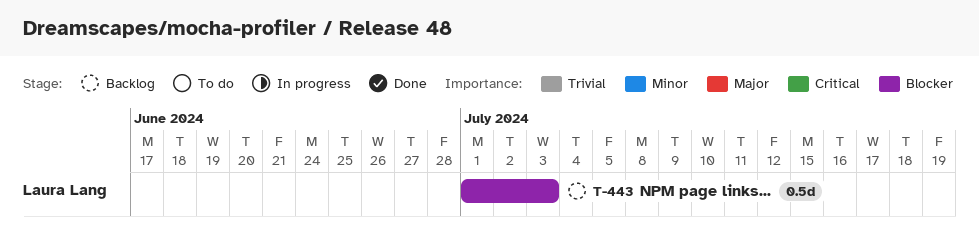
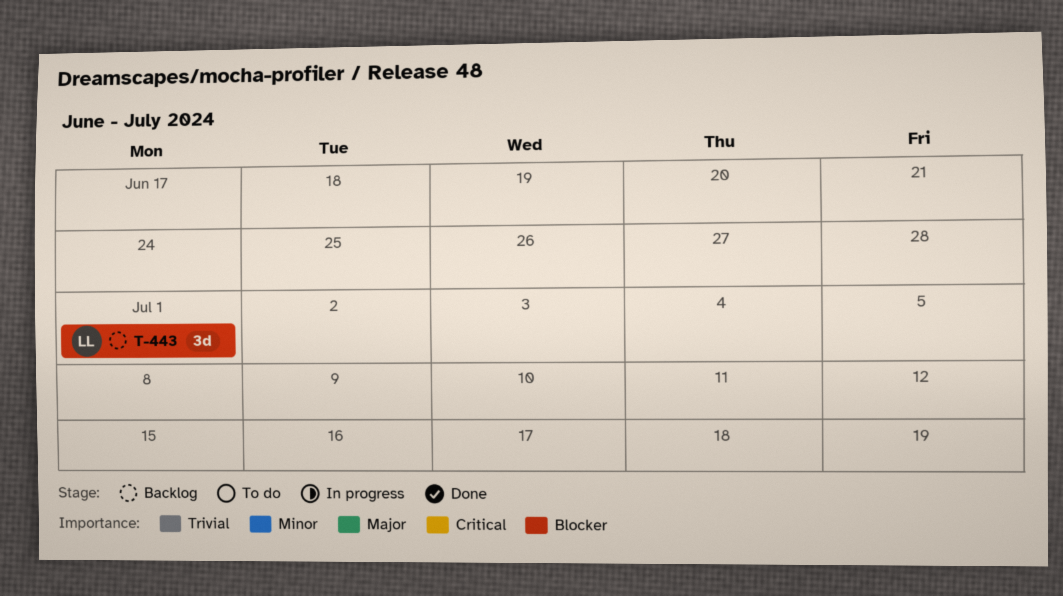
T-443, estimate: 0.5d -> 3d
T-443, due: Jul 3 -> Jul 1

